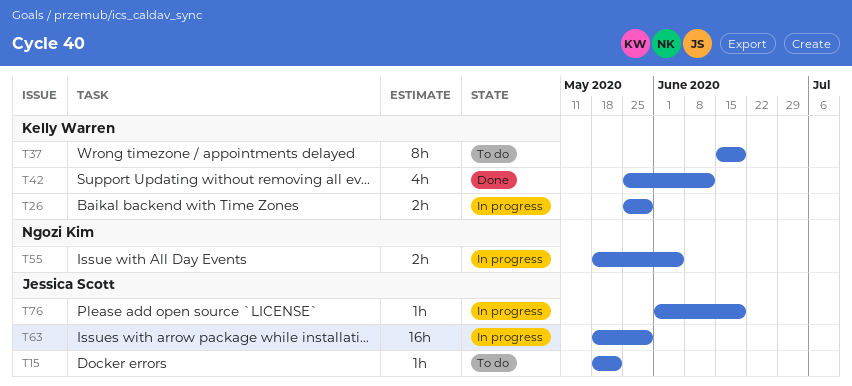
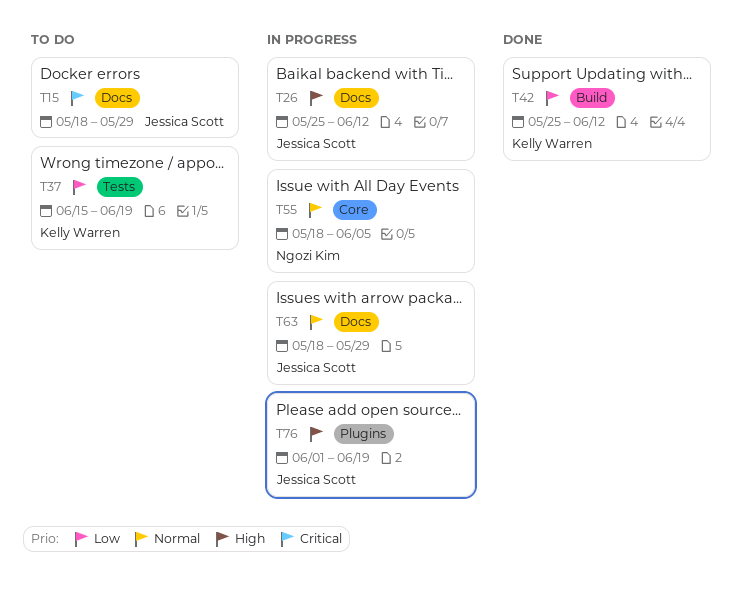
T15, due: May 22 -> May 29
T26, owner: Kelly Warren -> Jessica Scott
T26, due: May 29 -> Jun 12

